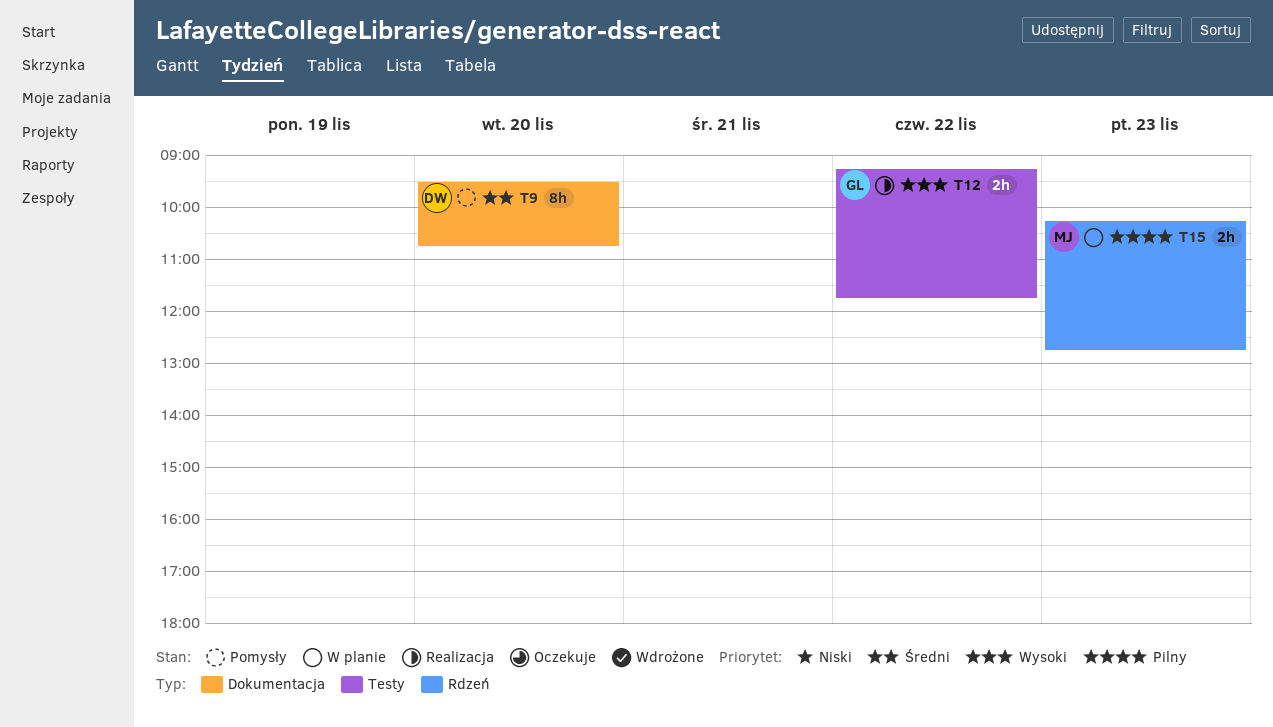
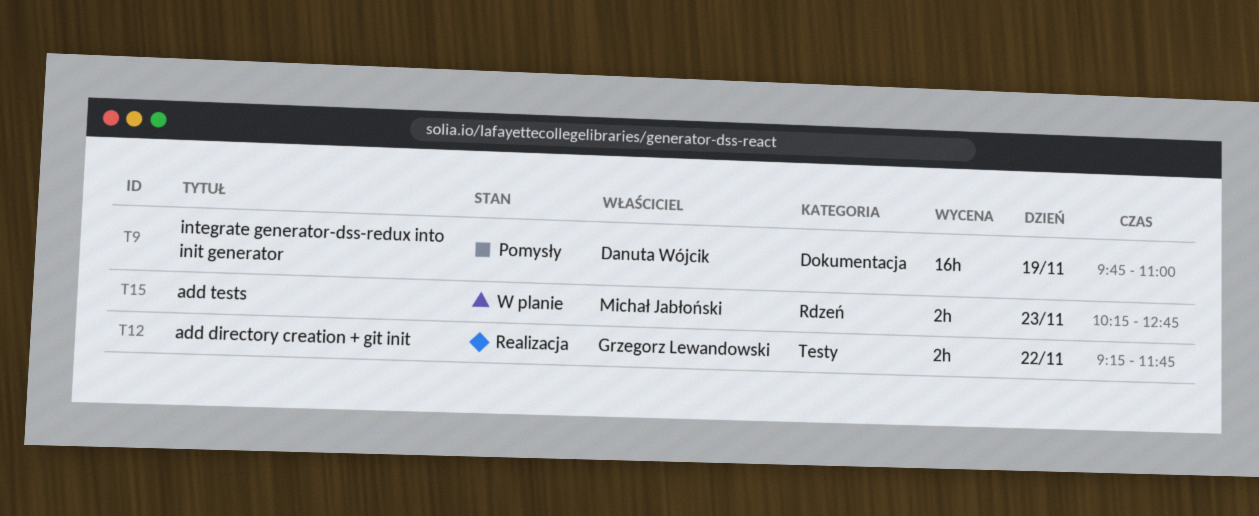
T9, estimate: 8h -> 16h
T9, day: Nov 20 -> Nov 19
T9, begins: 09:30 -> 09:45
T9, ends: 10:45 -> 11:00

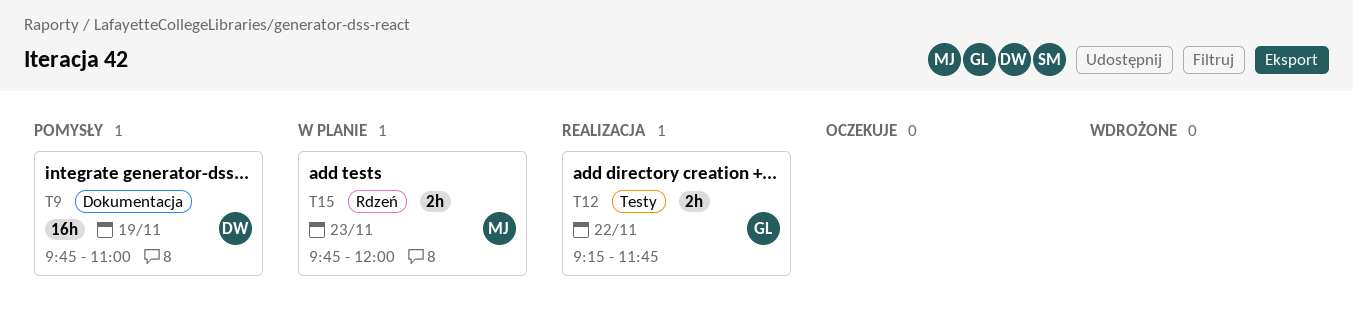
T15, begins: 10:15 -> 09:45
T15, ends: 12:45 -> 12:00

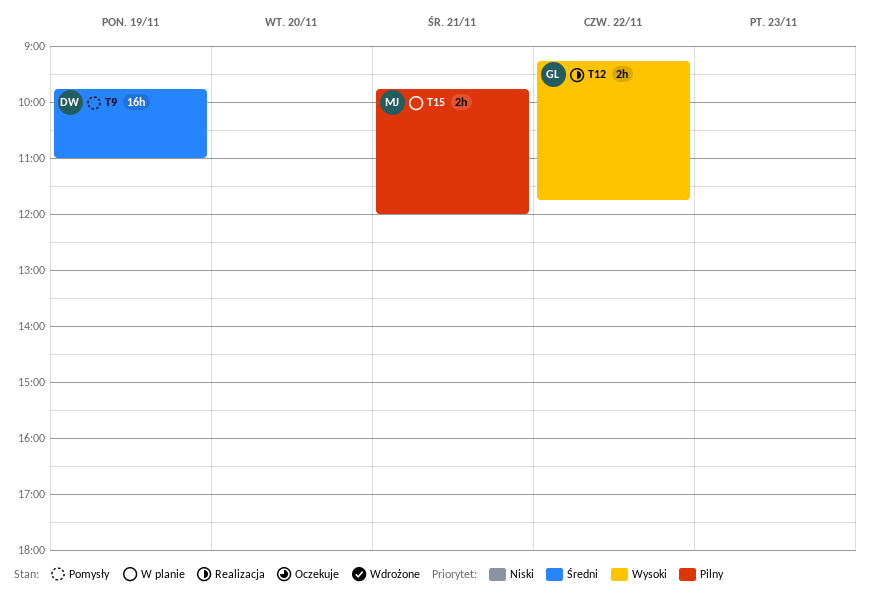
T15, day: Nov 23 -> Nov 21

